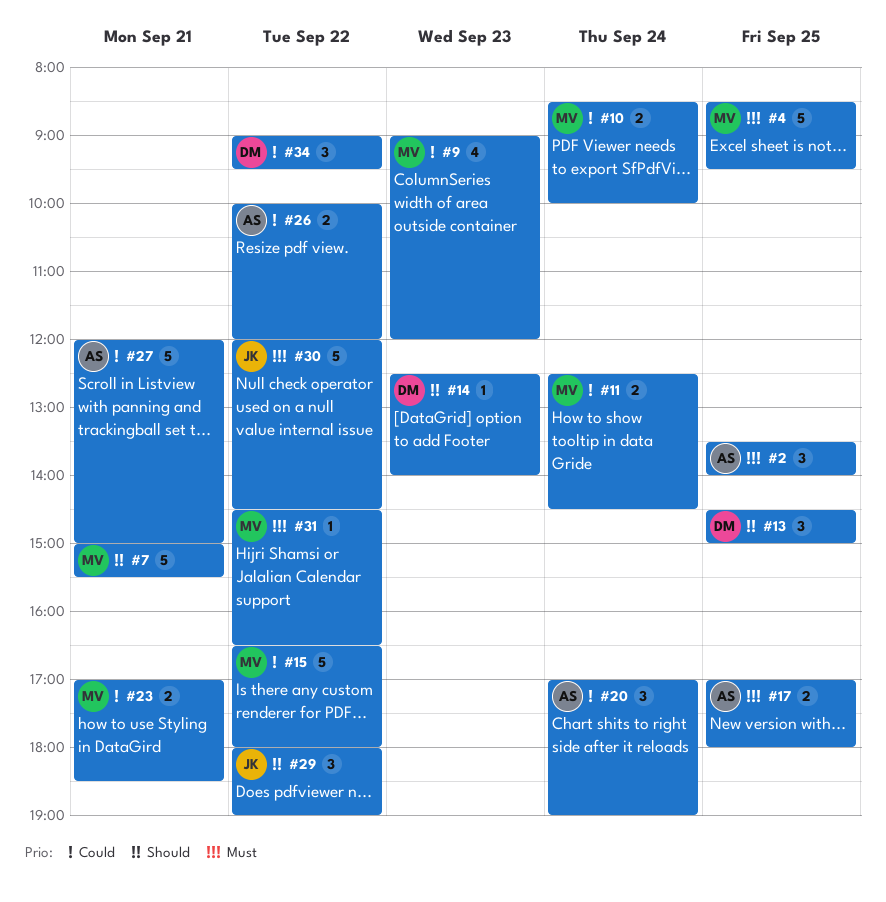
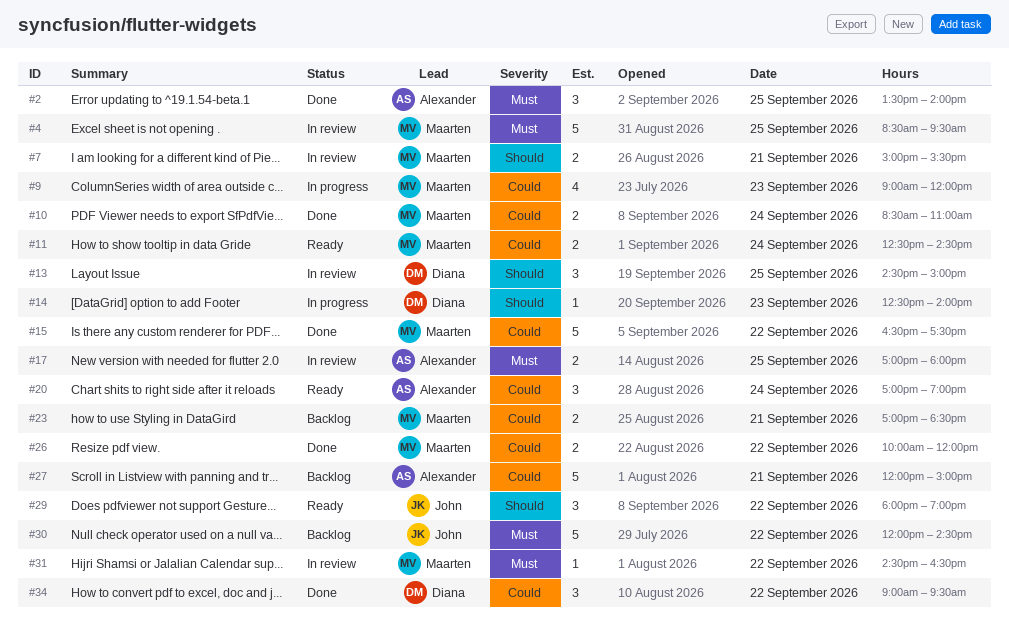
#7, estimate: 5 -> 2
#10, ends: 10:00 -> 11:00
#15, ends: 18:00 -> 17:30
#26, owner: Alexander -> Maarten

